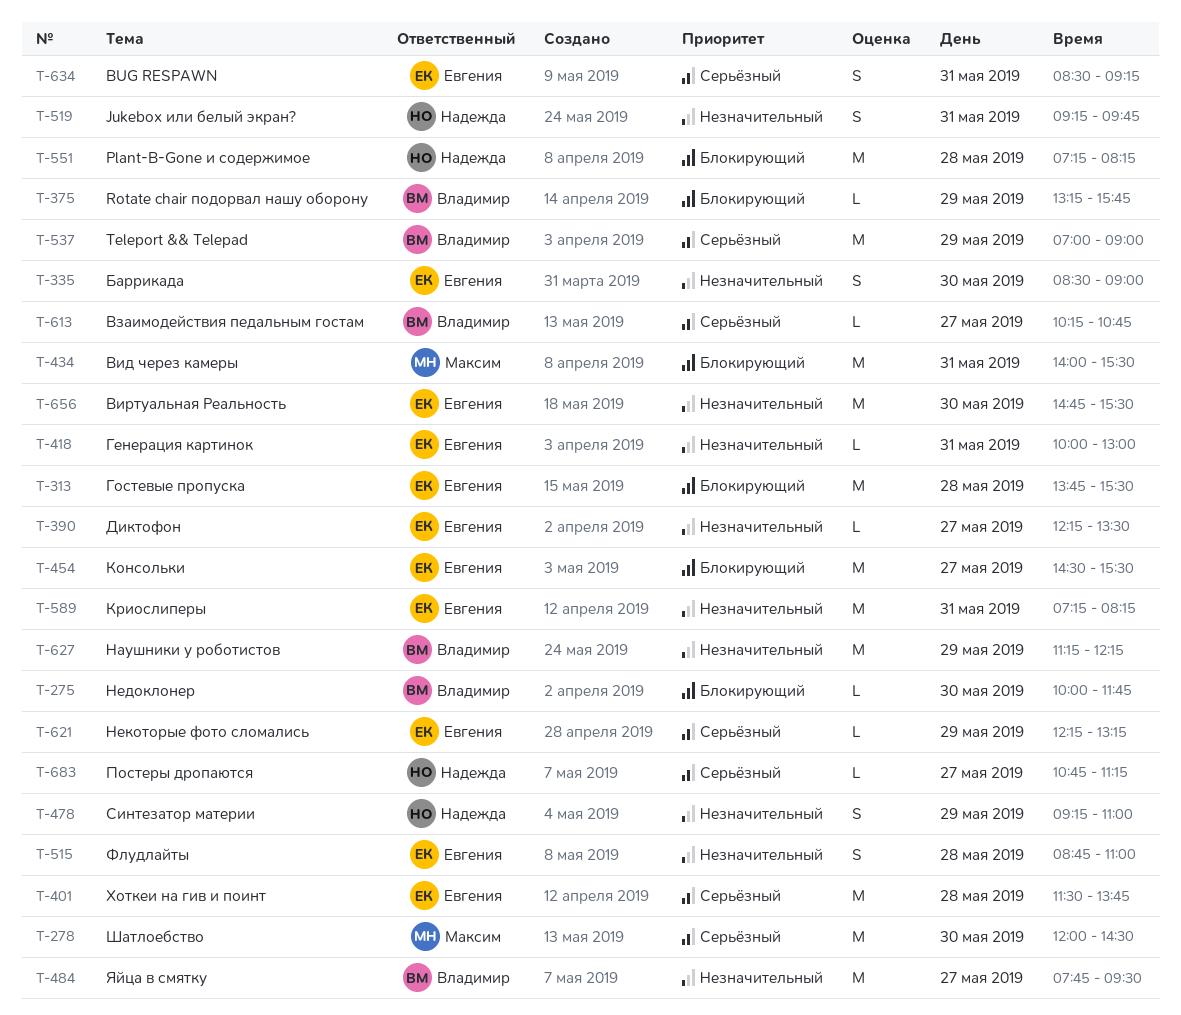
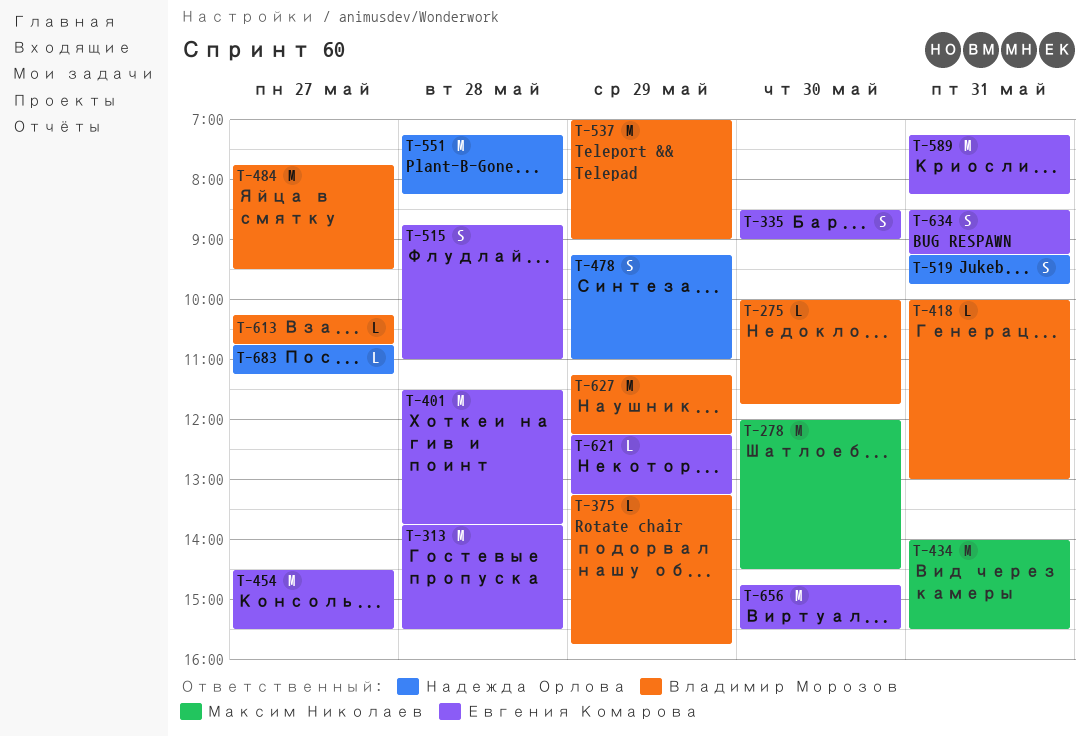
T-390: present -> none
T-418, owner: Евгения Комарова -> Владимир Морозов

